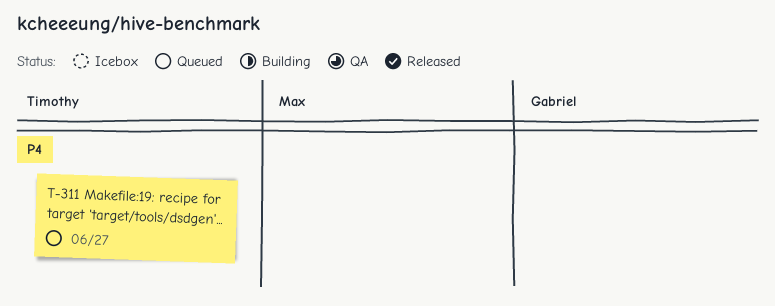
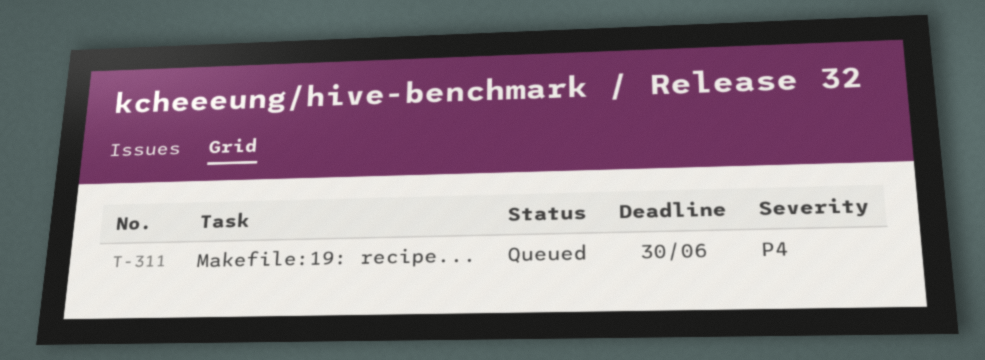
T-311, due: Jun 27 -> Jun 30

